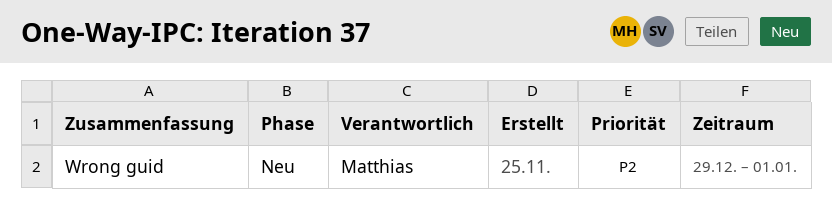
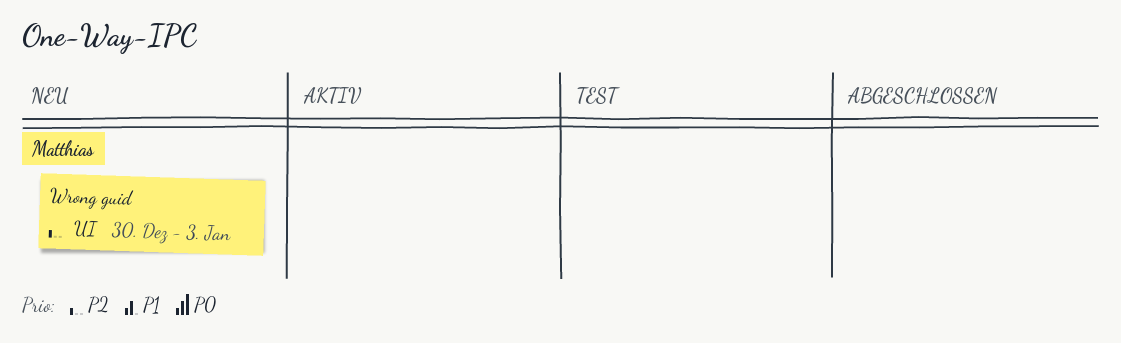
Wrong guid, start: Dec 29 -> Dec 30
Wrong guid, due: Jan 1 -> Jan 3

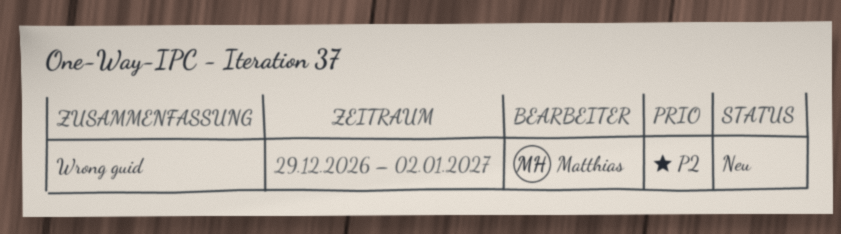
Wrong guid, start: Dec 30 -> Dec 29
Wrong guid, due: Jan 3 -> Jan 2

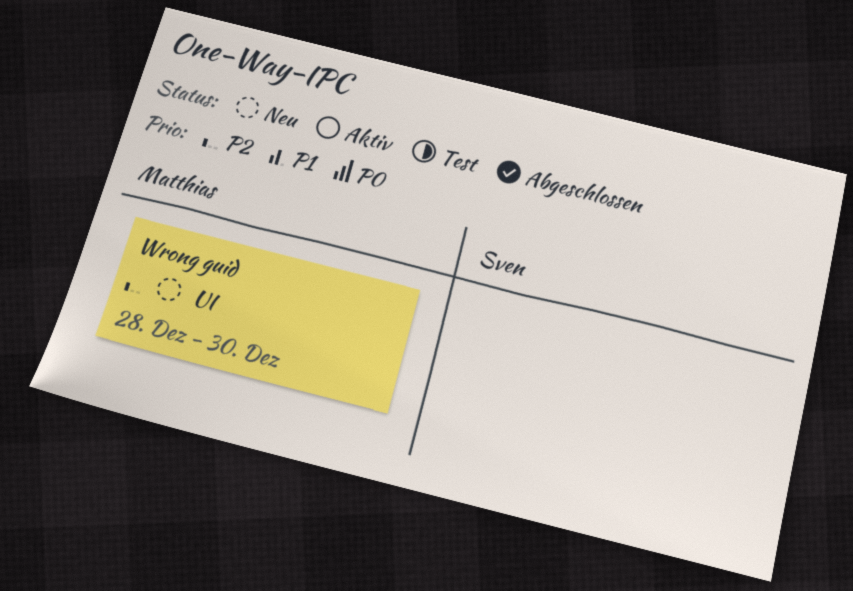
Wrong guid, start: Dec 29 -> Dec 28
Wrong guid, due: Jan 2 -> Dec 30

